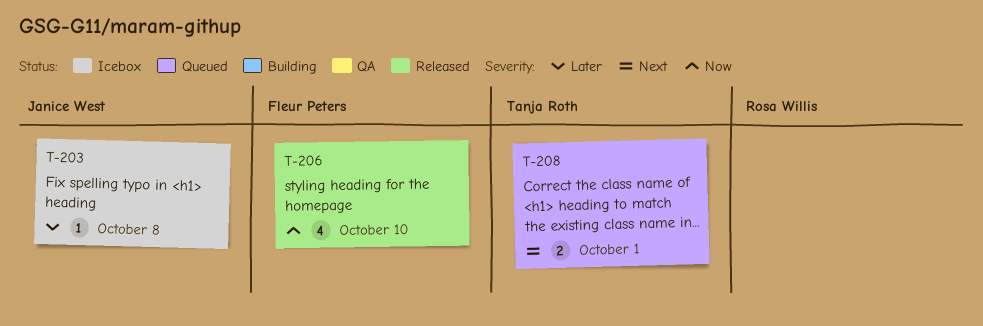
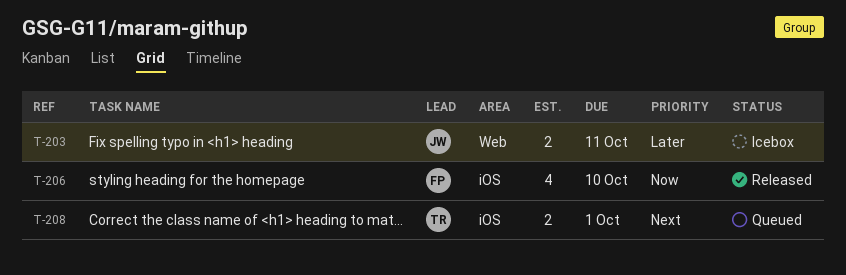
T-203, estimate: 1 -> 2
T-203, due: Oct 8 -> Oct 11

